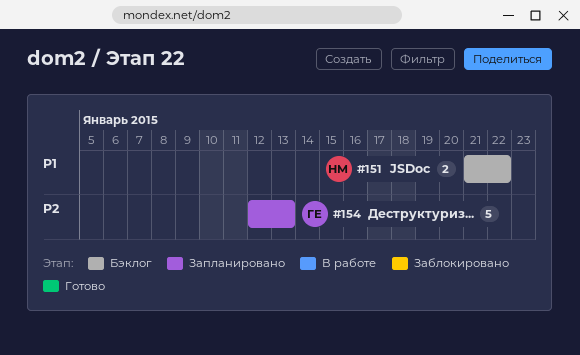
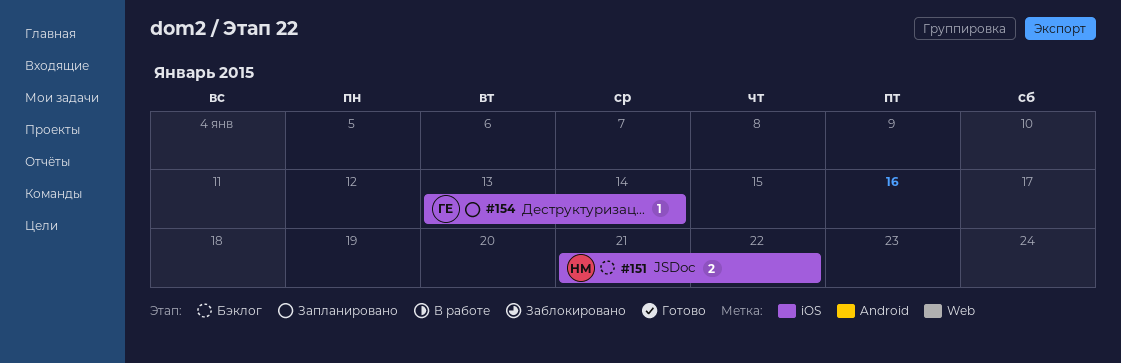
#154, estimate: 5 -> 1
#154, start: Jan 12 -> Jan 13
#154, due: Jan 13 -> Jan 14

